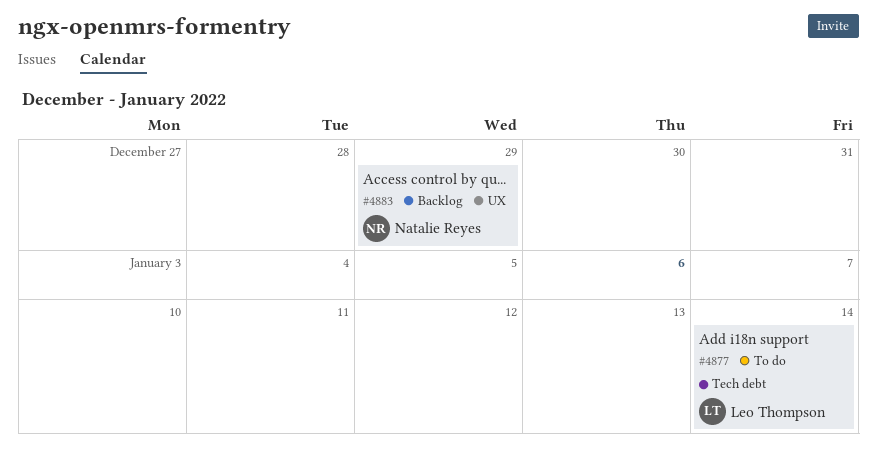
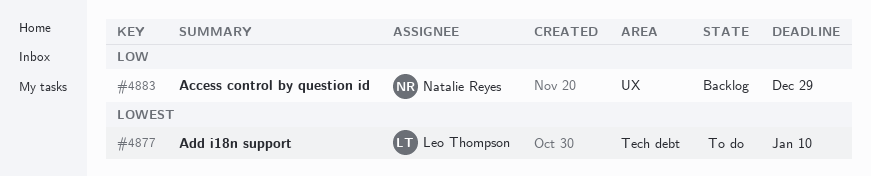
#4877, due: Jan 14 -> Jan 10

